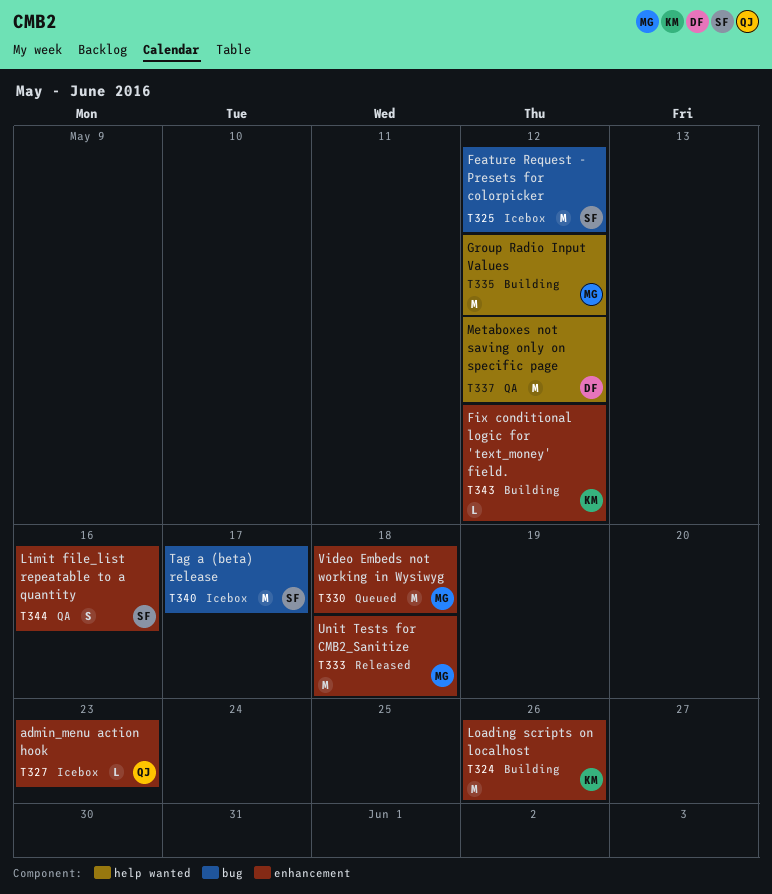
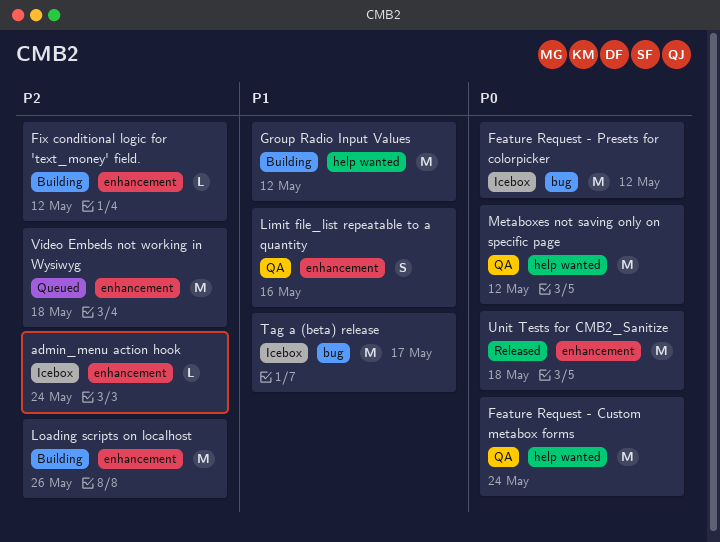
admin_menu action hook, due: May 23 -> May 24
Feature Request - Custom metabox forms: none -> present

